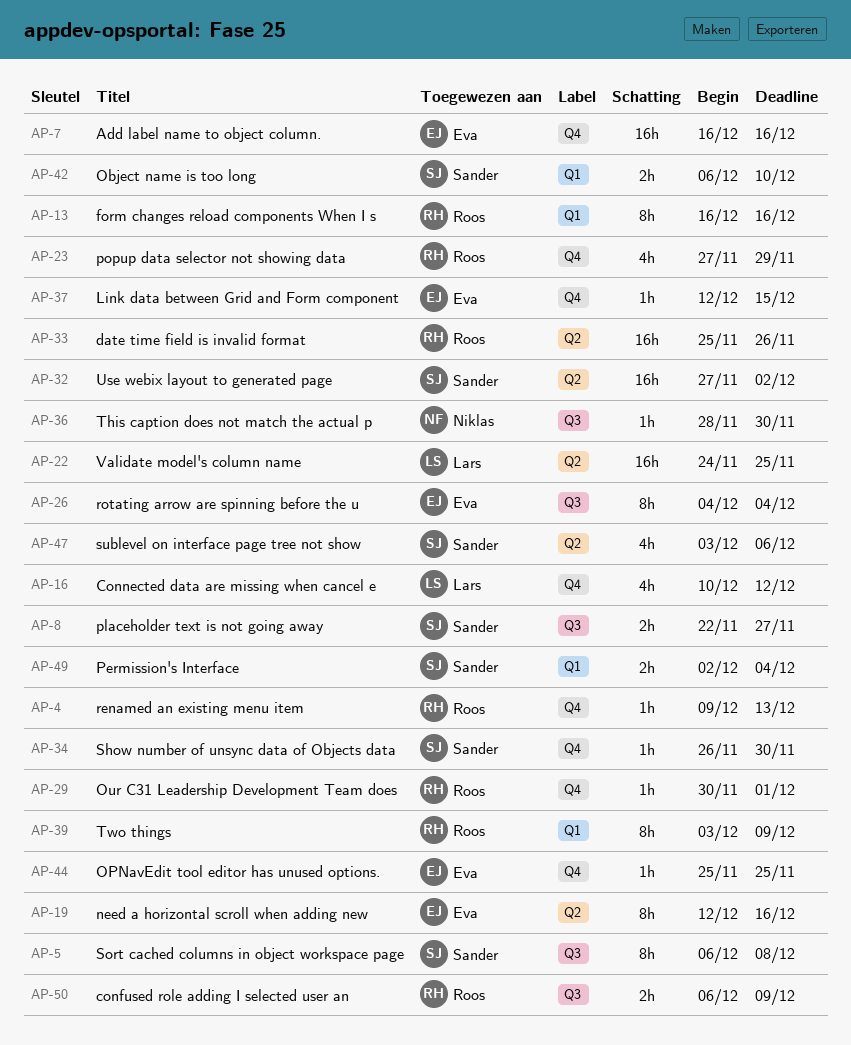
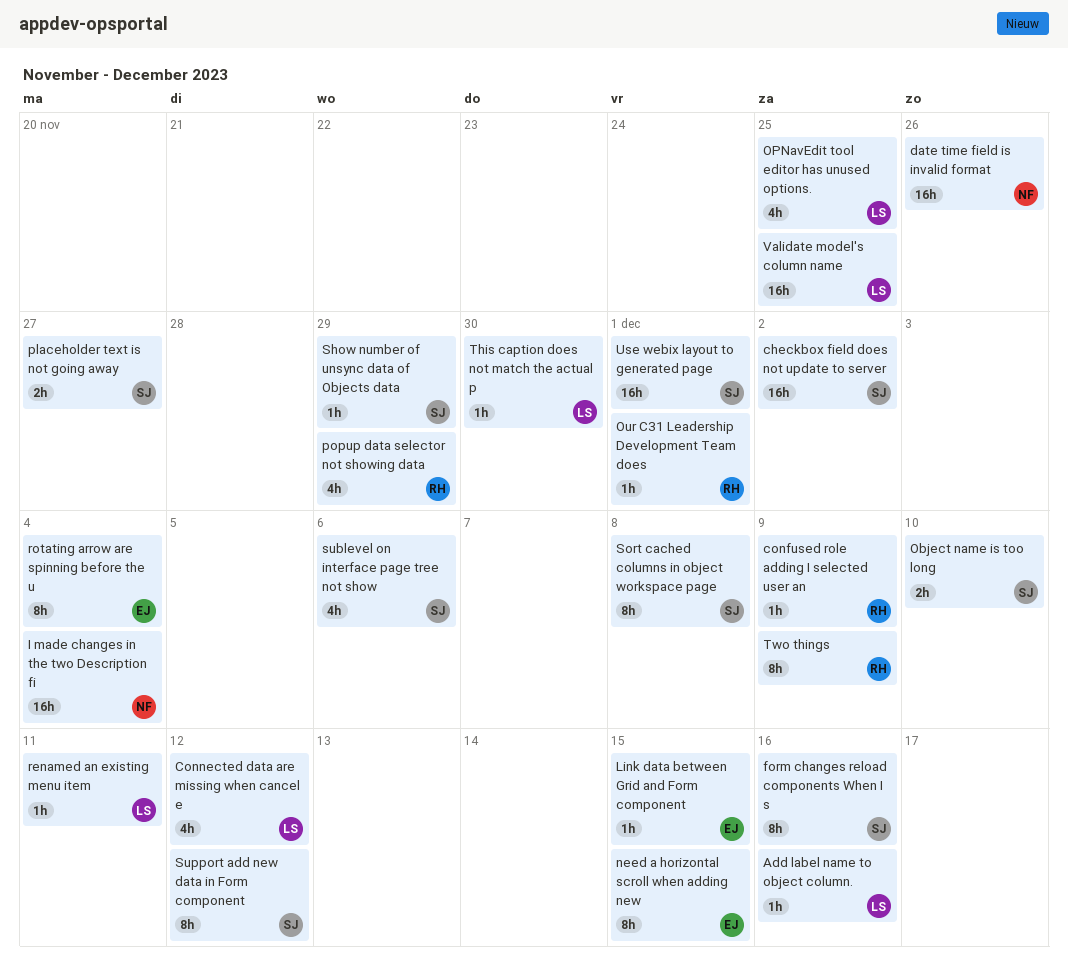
Add label name to object column., owner: Eva -> Lars
Add label name to object column., estimate: 16h -> 1h
checkbox field does not update to server: none -> present
confused role adding I selected user an, estimate: 2h -> 1h
date time field is invalid format, owner: Roos -> Niklas
form changes reload components When I s, owner: Roos -> Sander
I made changes in the two Description fi: none -> present
need a horizontal scroll when adding new, due: Dec 16 -> Dec 15
OPNavEdit tool editor has unused options., owner: Eva -> Lars
OPNavEdit tool editor has unused options., estimate: 1h -> 4h
Permission's Interface: present -> none
renamed an existing menu item, owner: Roos -> Lars
renamed an existing menu item, due: Dec 13 -> Dec 11
Show number of unsync data of Objects data, due: Nov 30 -> Nov 29
Support add new data in Form component: none -> present
This caption does not match the actual p, owner: Niklas -> Lars
Use webix layout to generated page, due: Dec 2 -> Dec 1

